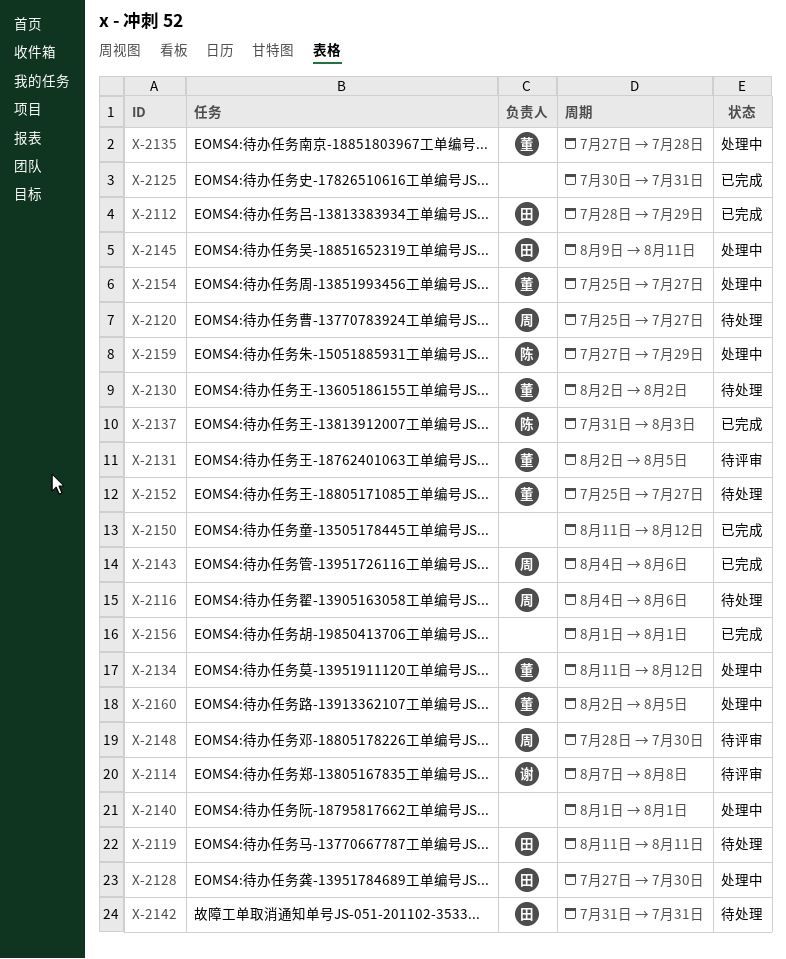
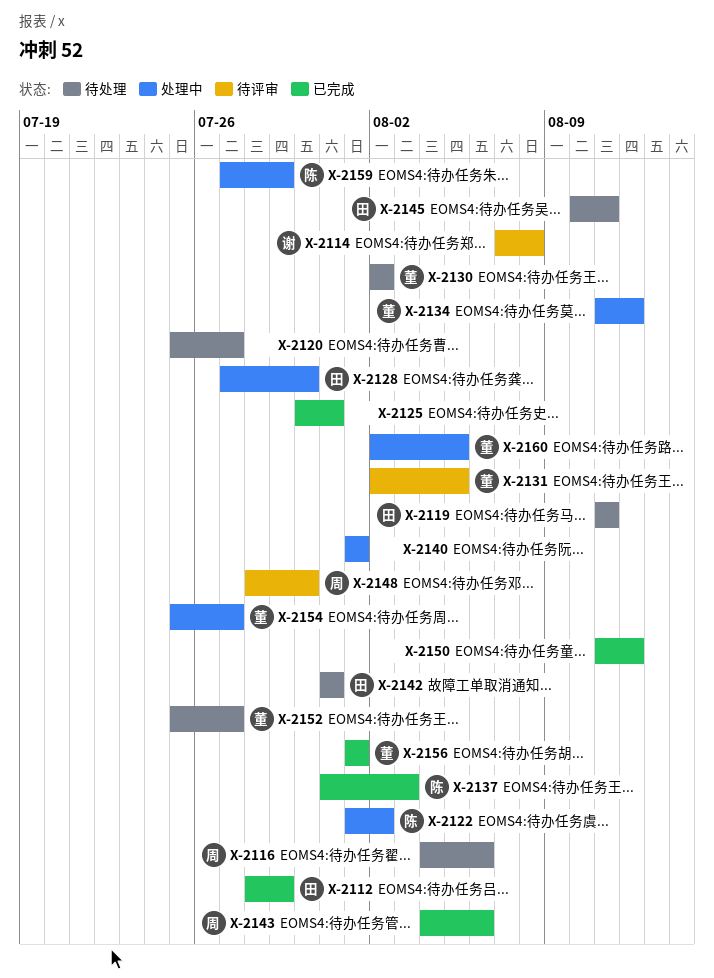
X-2120, owner: 周 -> none
X-2122: none -> present
X-2135: present -> none
X-2145, status: 处理中 -> 待处理
X-2145, start: Aug 9 -> Aug 10
X-2156, owner: none -> 董

